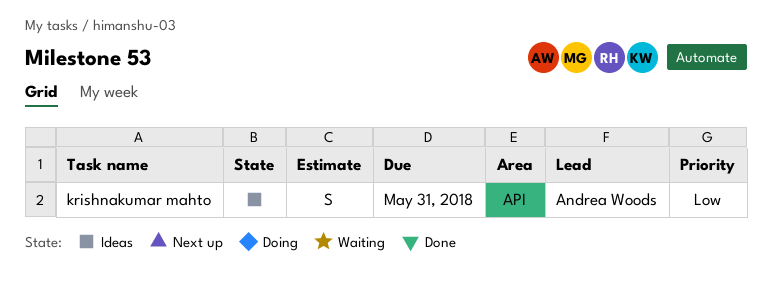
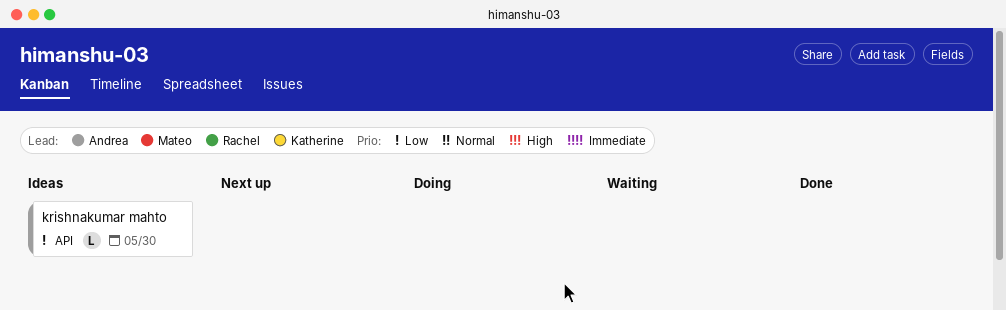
krishnakumar mahto, estimate: S -> L
krishnakumar mahto, due: May 31 -> May 30

